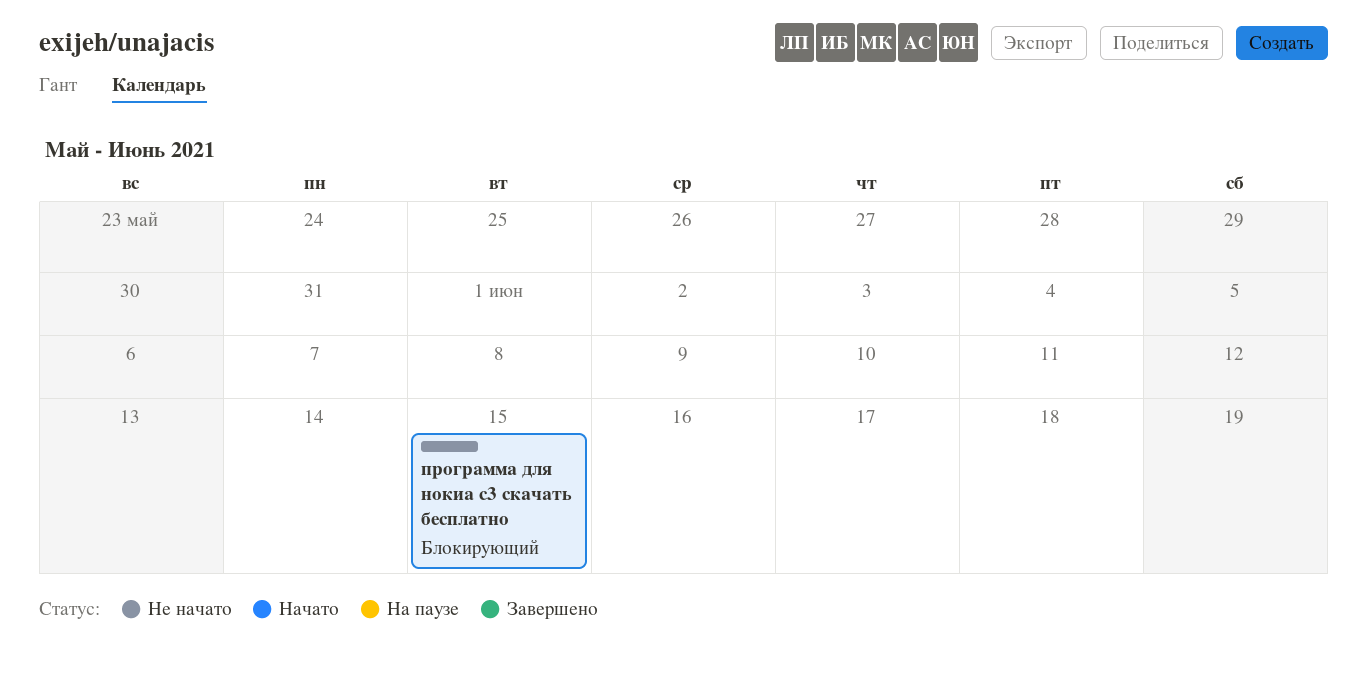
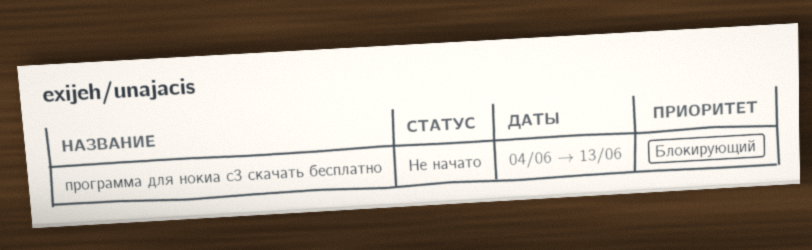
программа для нокиа с3 скачать бесплатно, due: Jun 15 -> Jun 13

